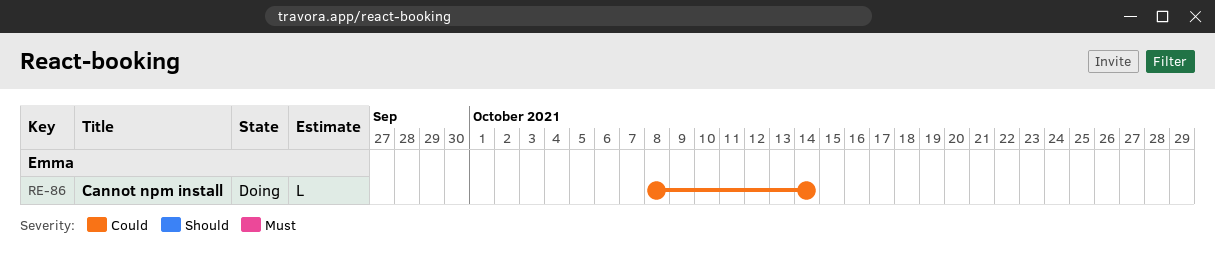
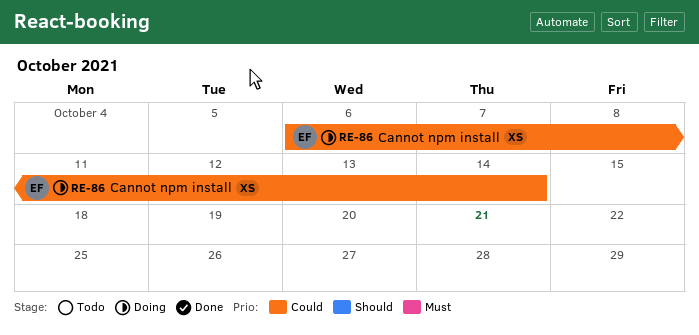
RE-86, estimate: L -> XS
RE-86, start: Oct 8 -> Oct 6

